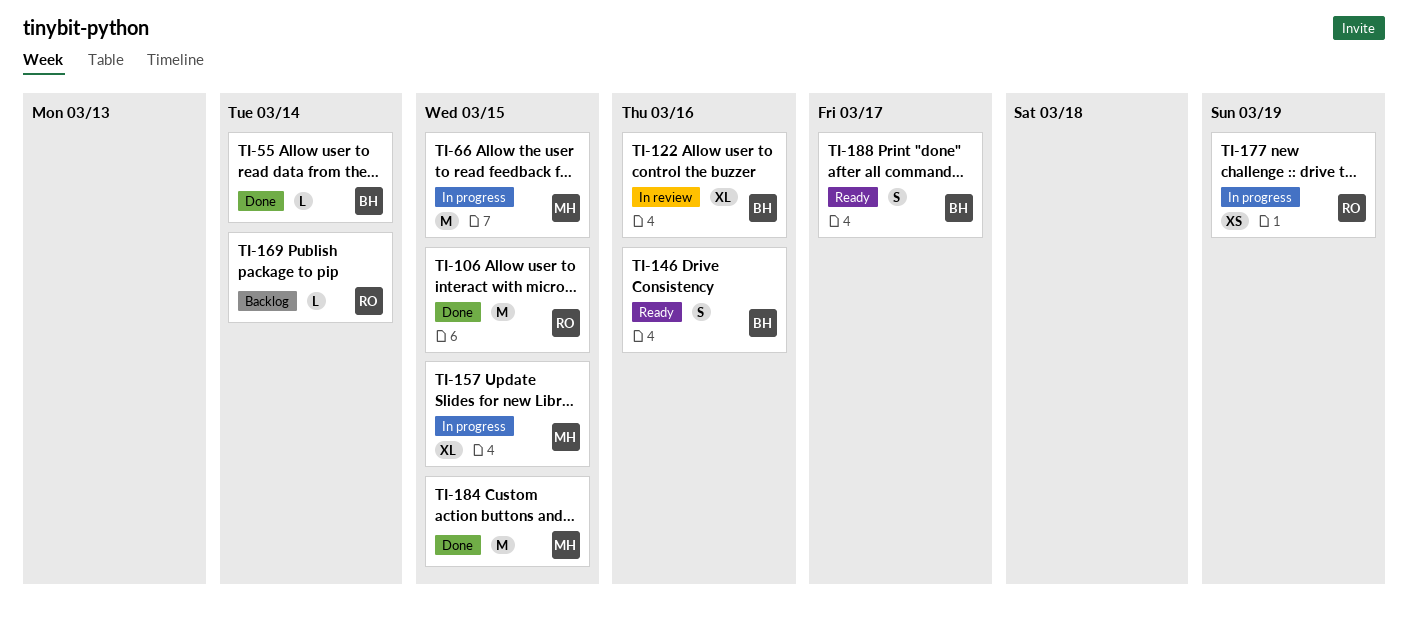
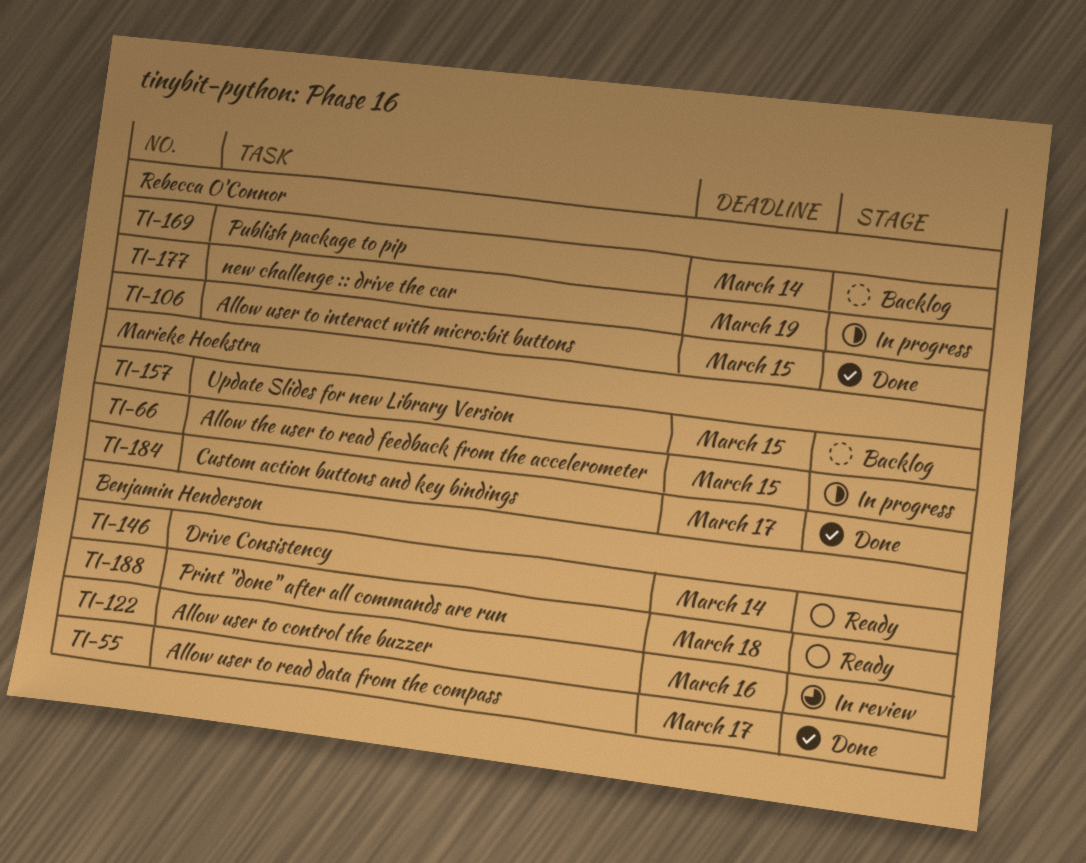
TI-55, due: Mar 14 -> Mar 17
TI-146, due: Mar 16 -> Mar 14
TI-157, status: In progress -> Backlog
TI-184, due: Mar 15 -> Mar 17
TI-188, due: Mar 17 -> Mar 18

